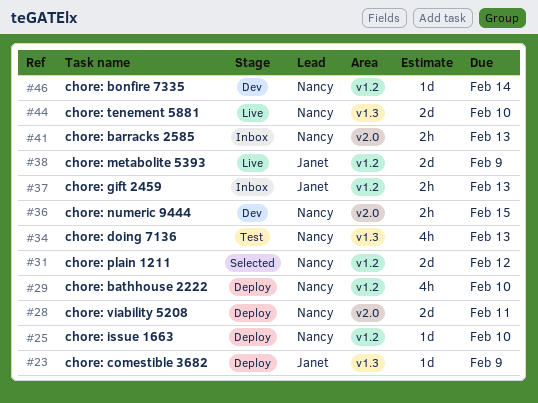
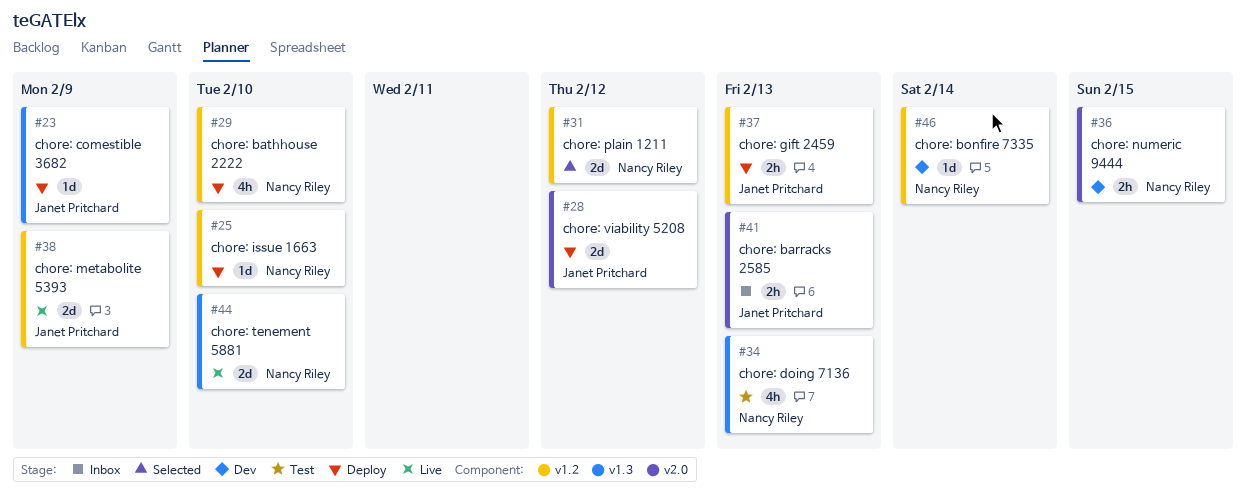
#28, owner: Nancy Riley -> Janet Pritchard
#28, due: Feb 11 -> Feb 12
#37, status: Inbox -> Deploy
#41, owner: Nancy Riley -> Janet Pritchard

